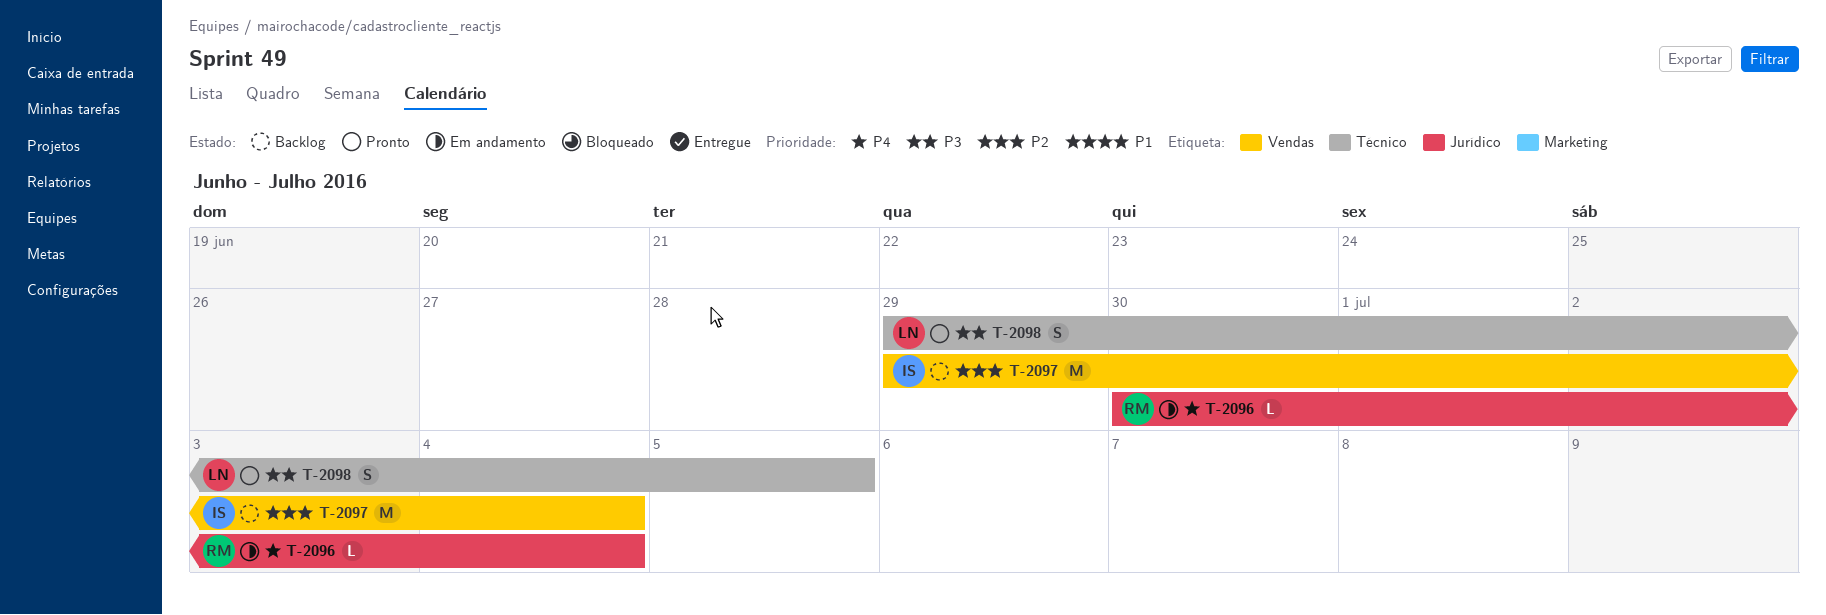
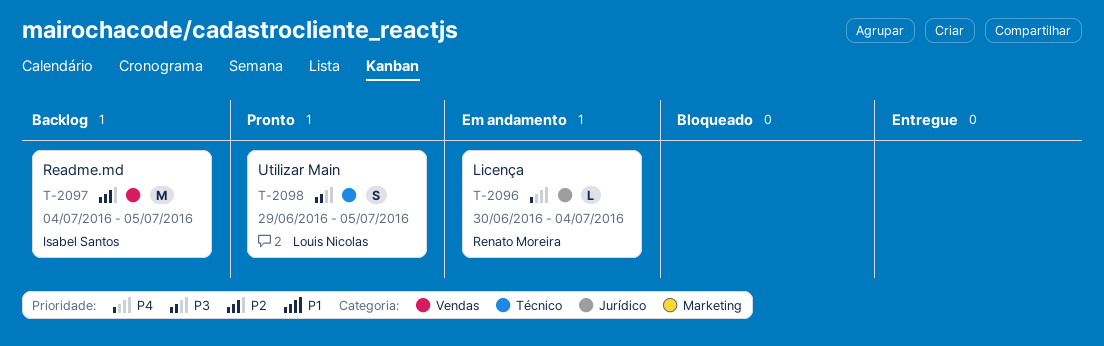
T-2097, start: Jun 29 -> Jul 4
T-2097, due: Jul 4 -> Jul 5

